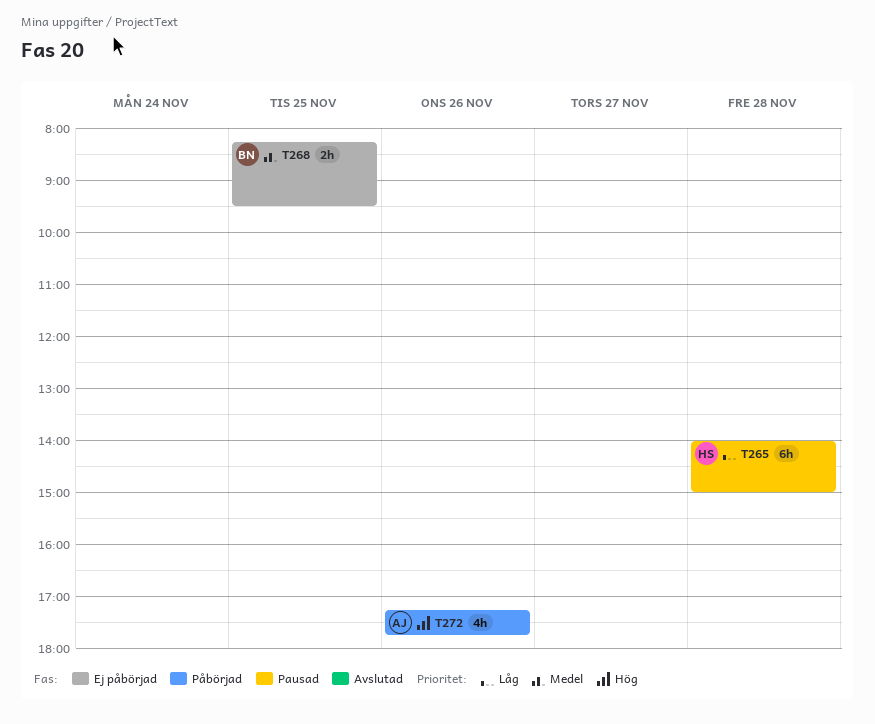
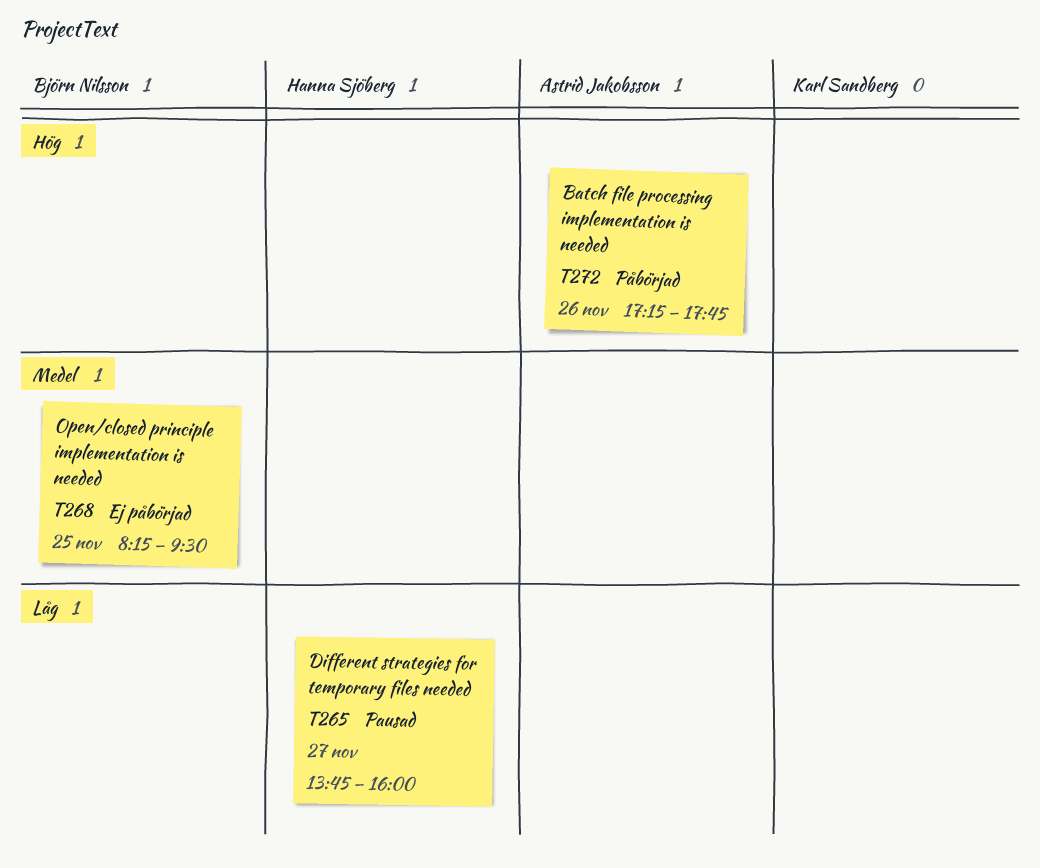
T265, day: Nov 28 -> Nov 27
T265, begins: 14:00 -> 13:45
T265, ends: 15:00 -> 16:00

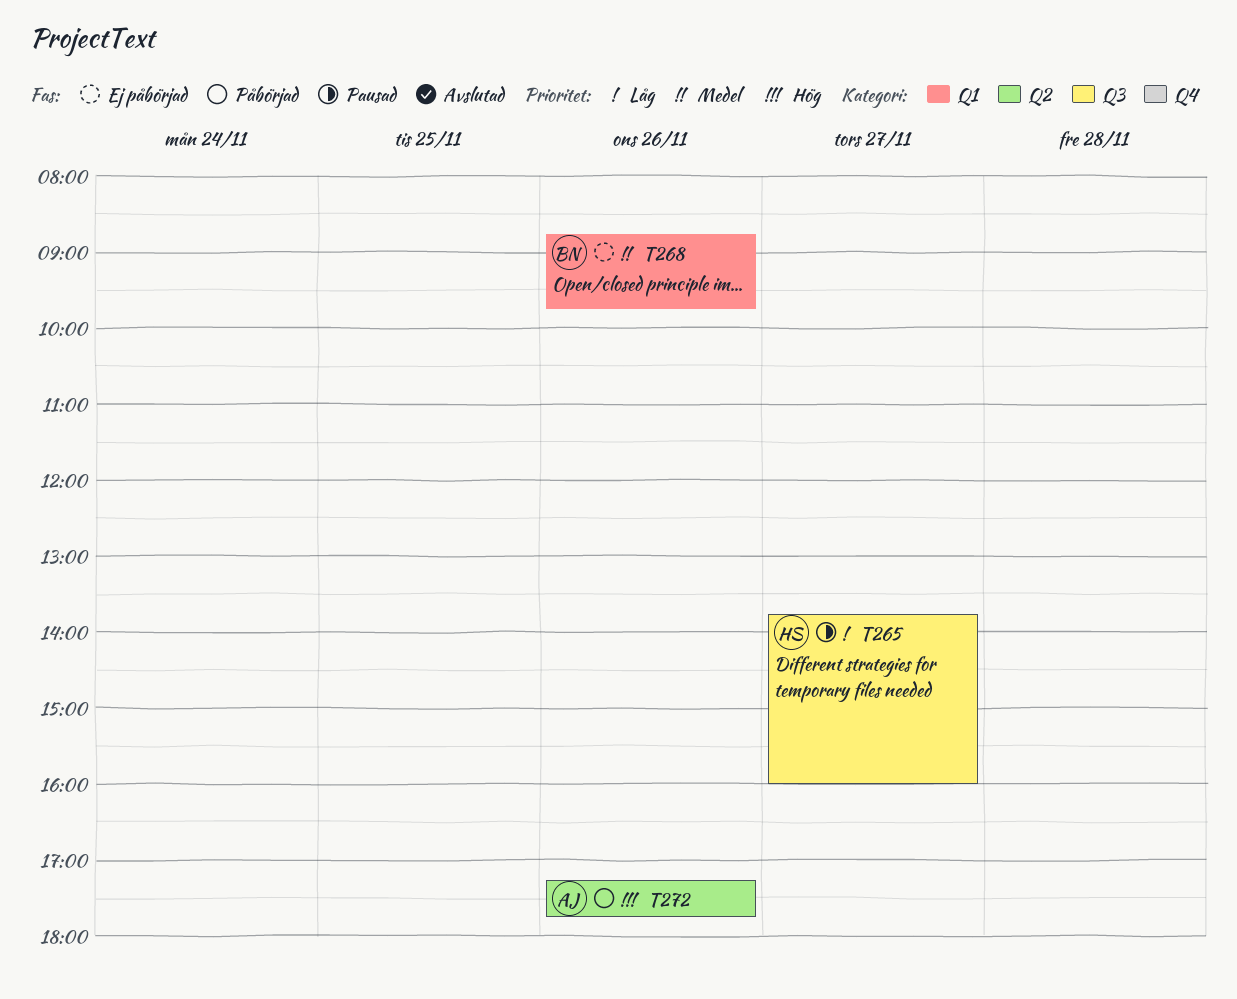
T268, day: Nov 25 -> Nov 26
T268, begins: 08:15 -> 08:45
T268, ends: 09:30 -> 09:45

